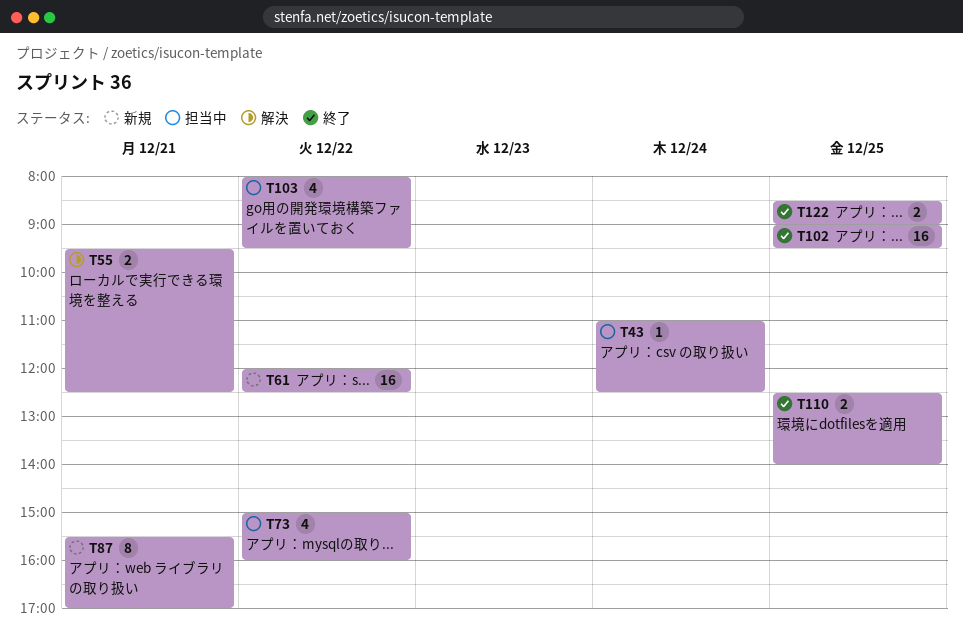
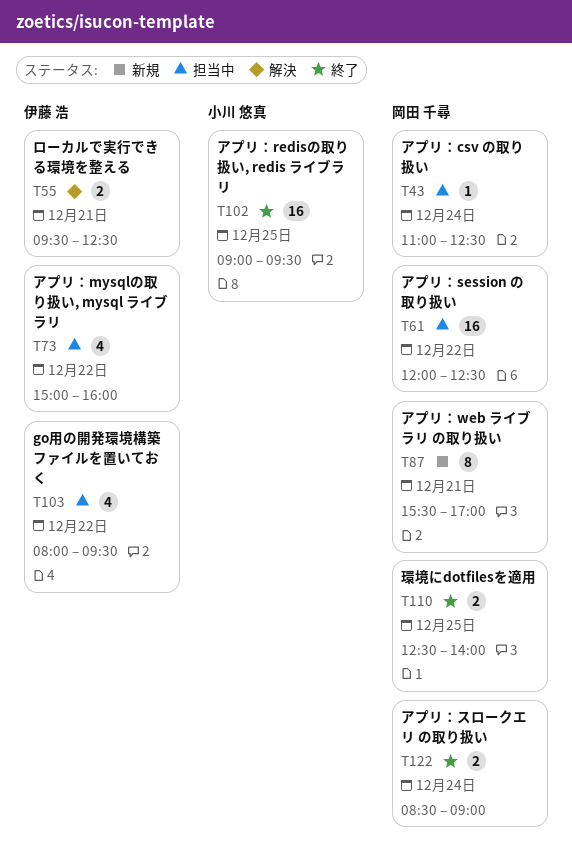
T61, status: 新規 -> 担当中
T122, day: Dec 25 -> Dec 24

